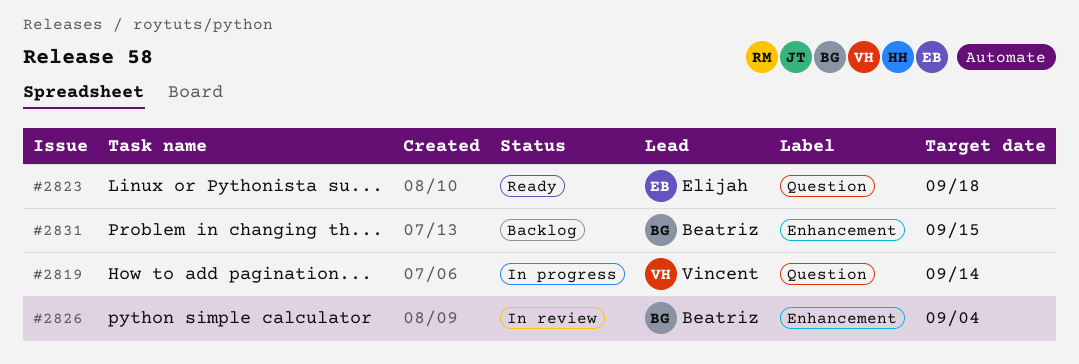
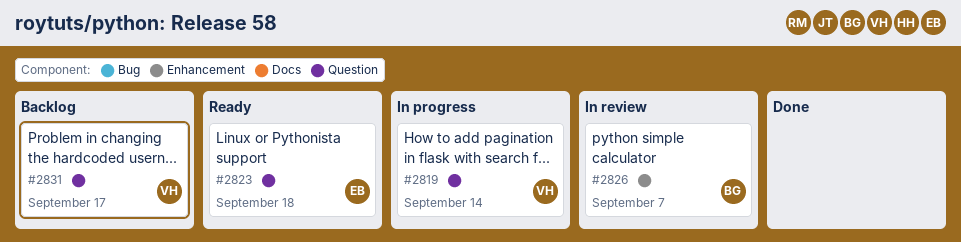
#2826, due: Sep 4 -> Sep 7
#2831, owner: Beatriz -> Vincent
#2831, label: Enhancement -> Question
#2831, due: Sep 15 -> Sep 17

